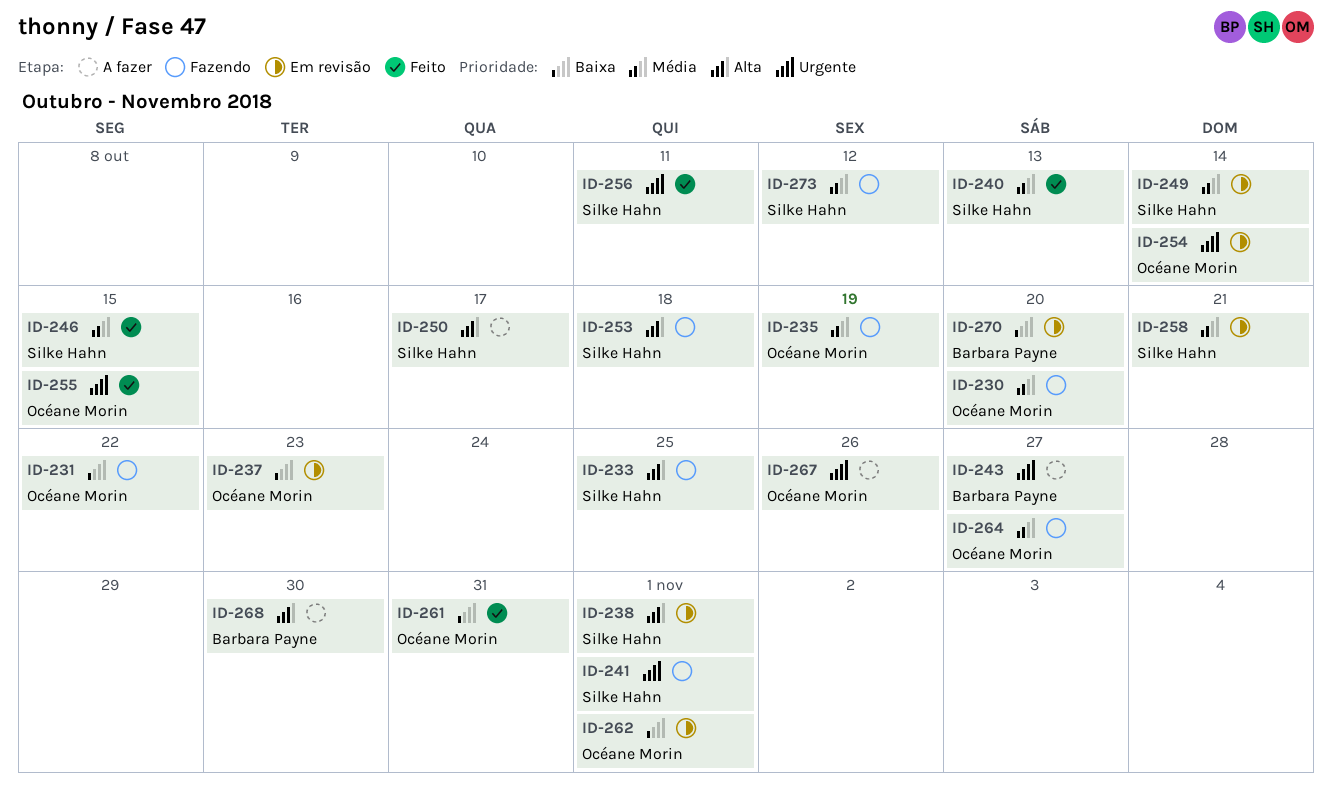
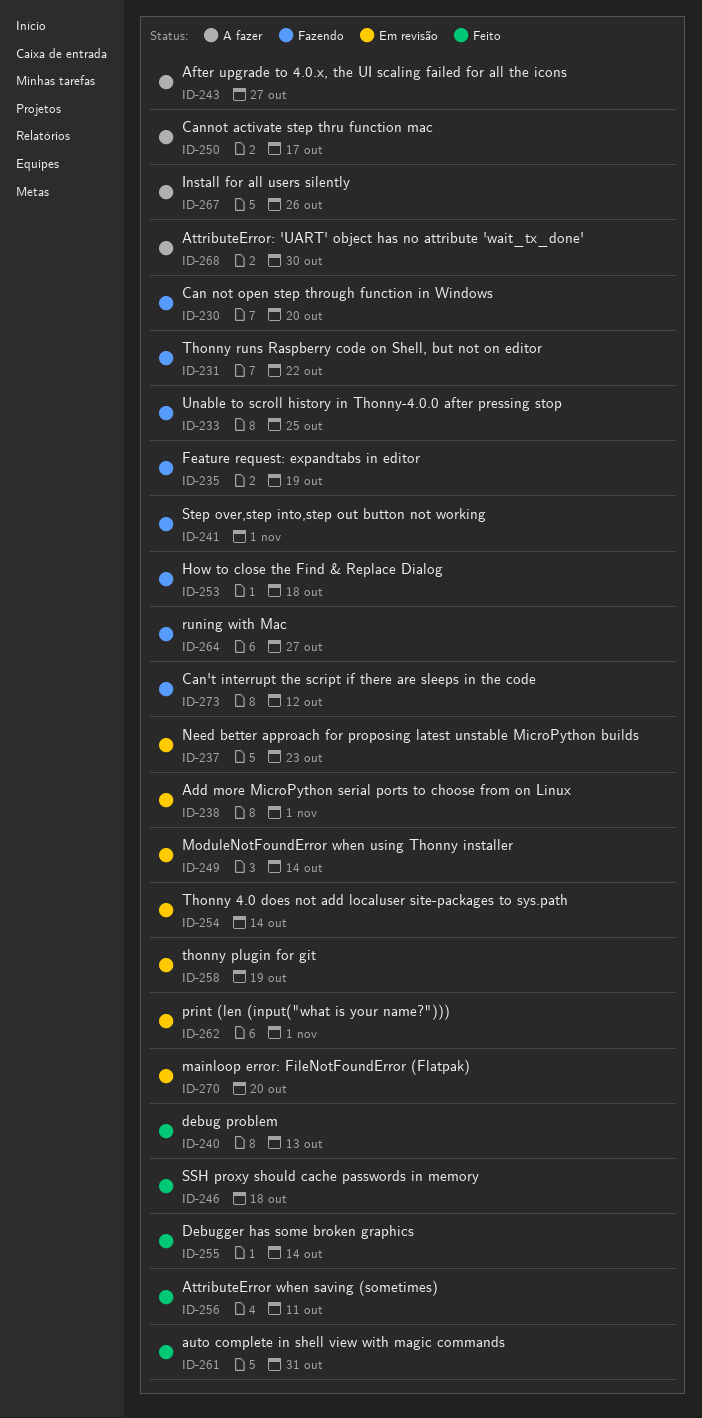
ID-246, due: Oct 15 -> Oct 18
ID-255, due: Oct 15 -> Oct 14
ID-258, due: Oct 21 -> Oct 19

